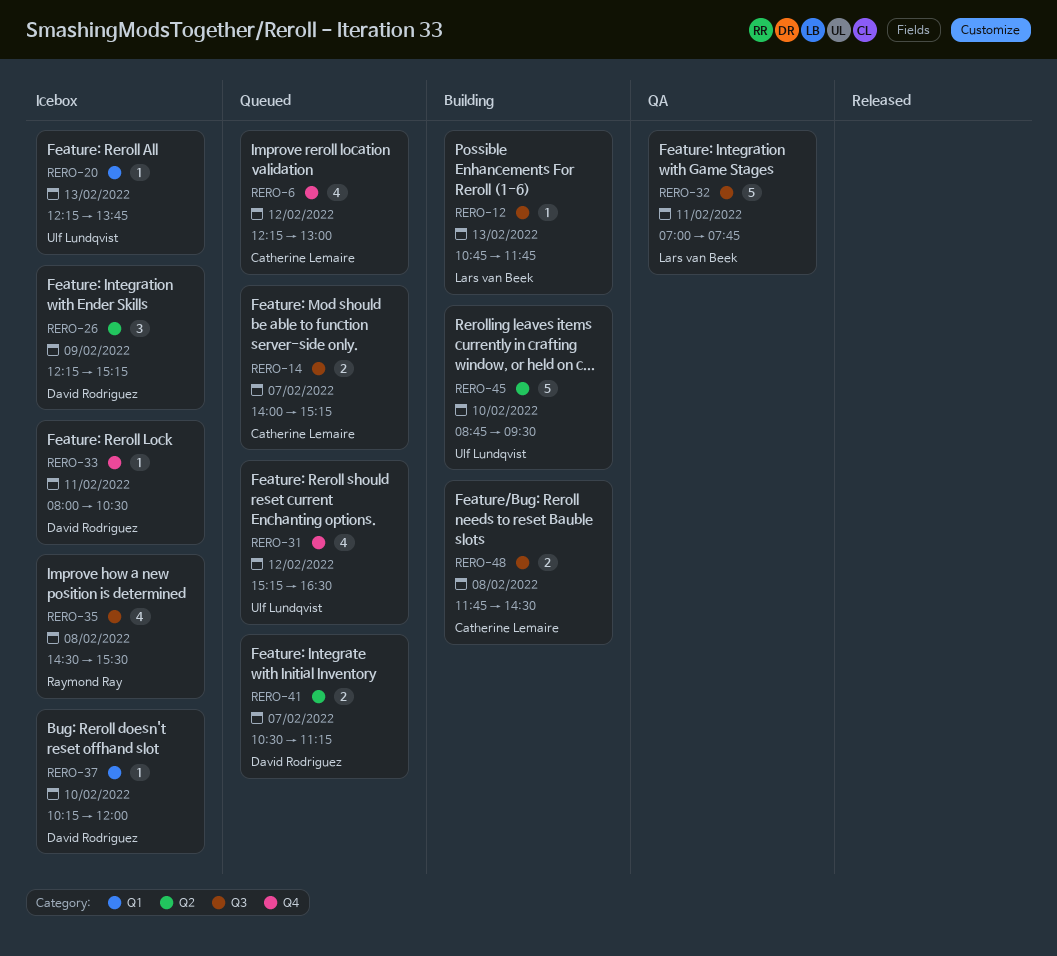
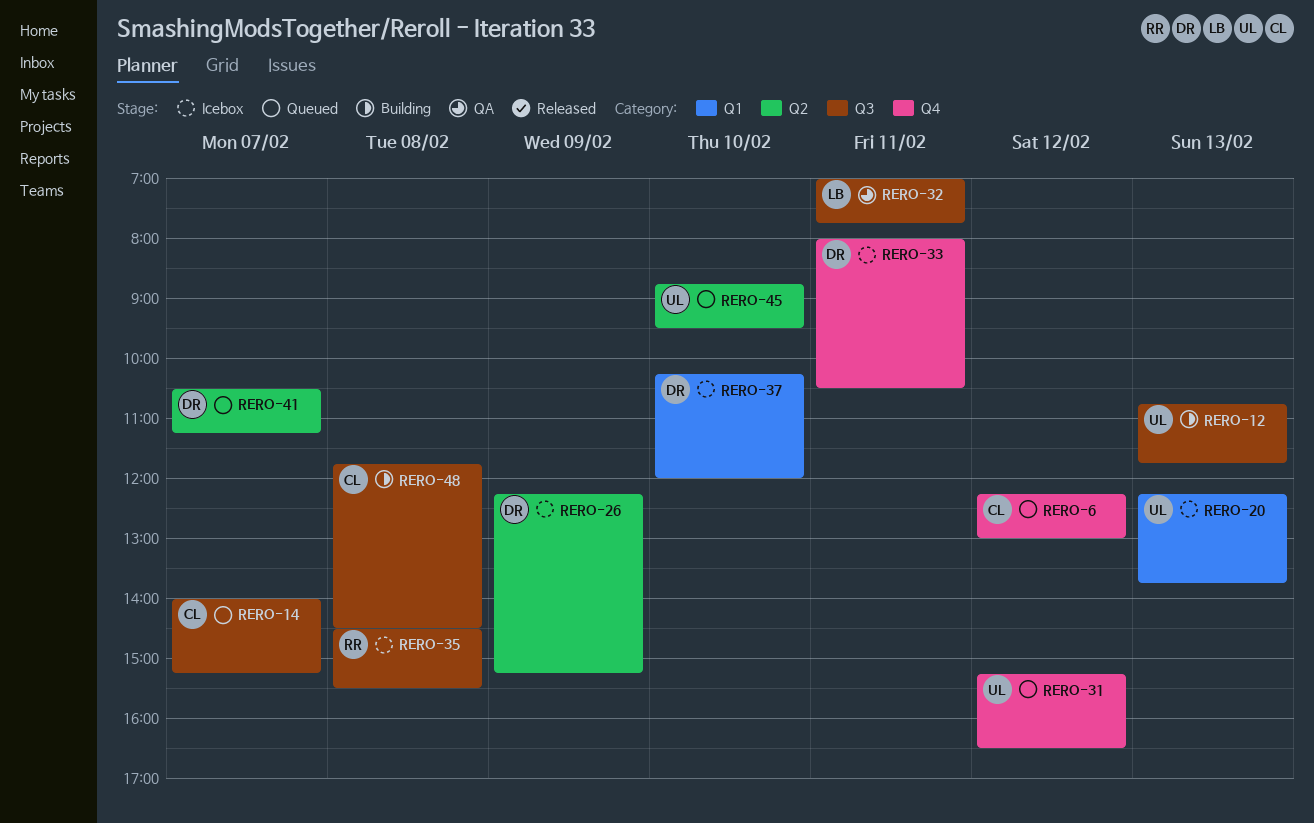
RERO-12, owner: Lars van Beek -> Ulf Lundqvist
RERO-45, status: Building -> Queued

